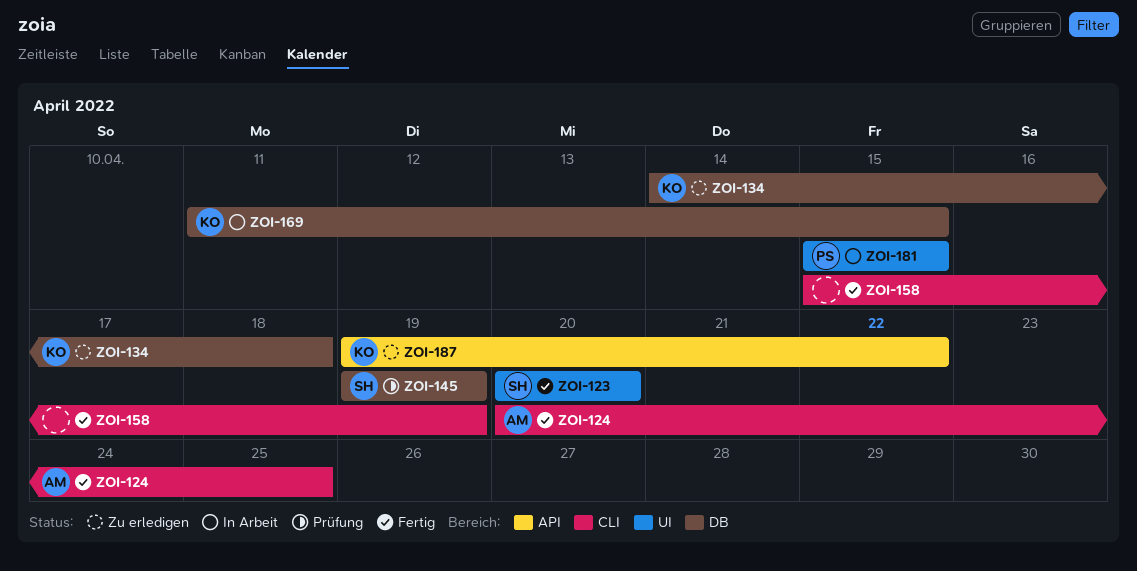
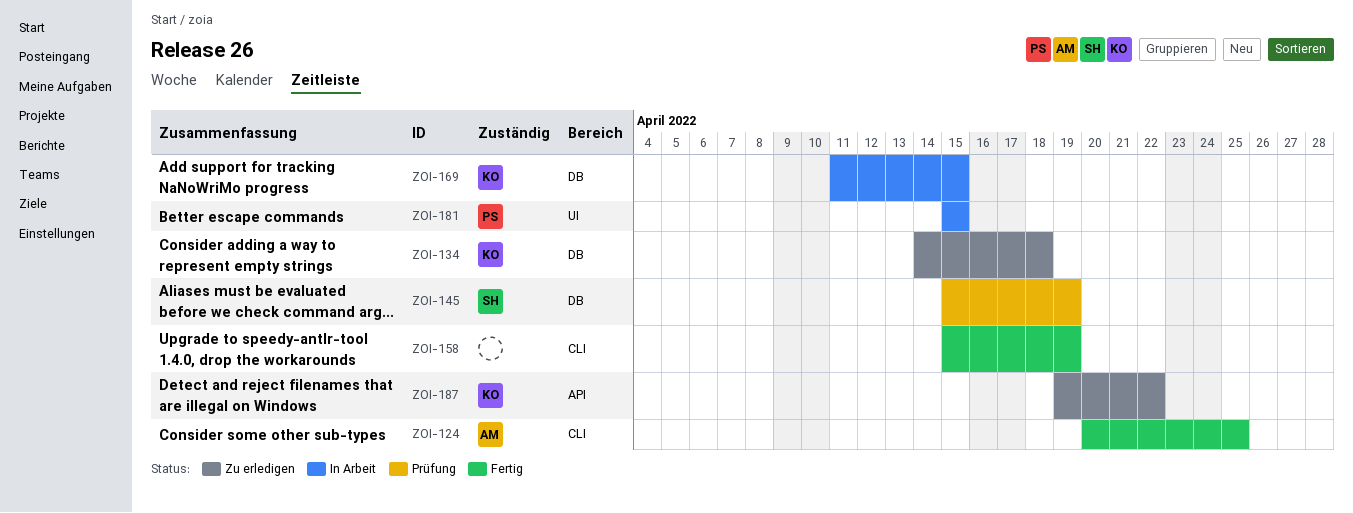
ZOI-123: present -> none
ZOI-145, start: Apr 19 -> Apr 15

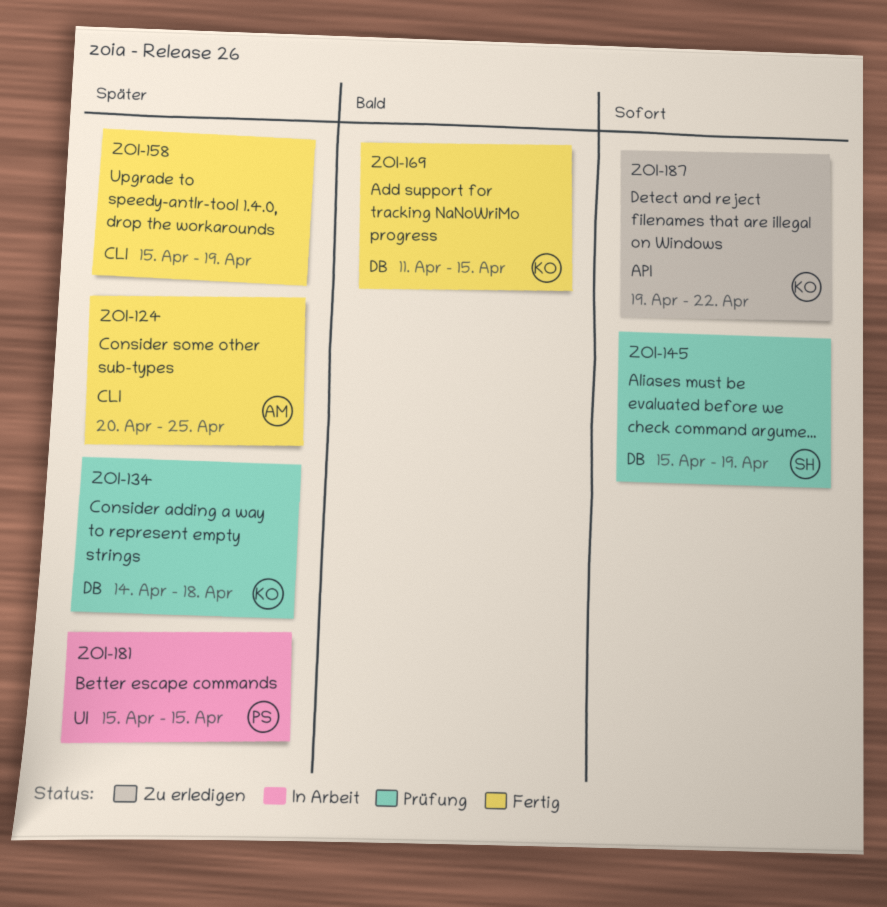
ZOI-134, status: Zu erledigen -> Prüfung
ZOI-169, status: In Arbeit -> Fertig

